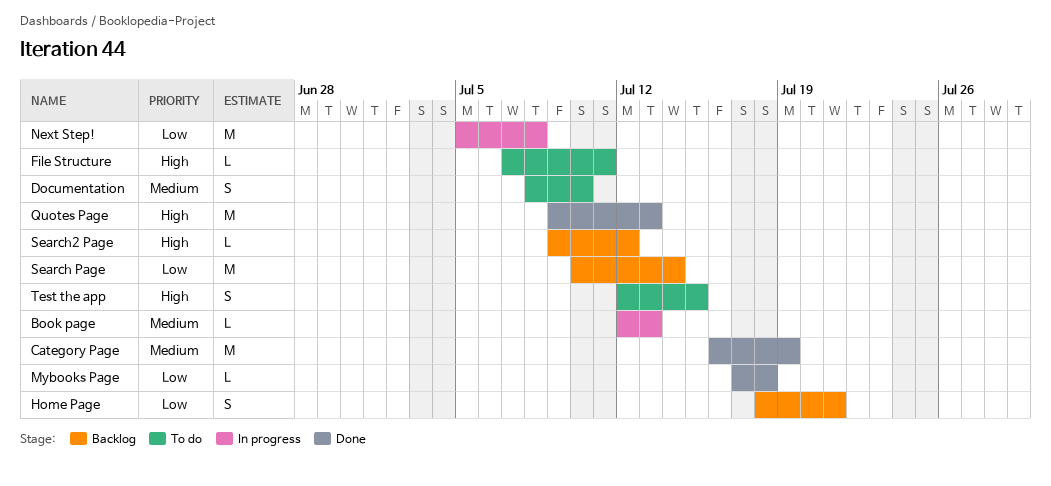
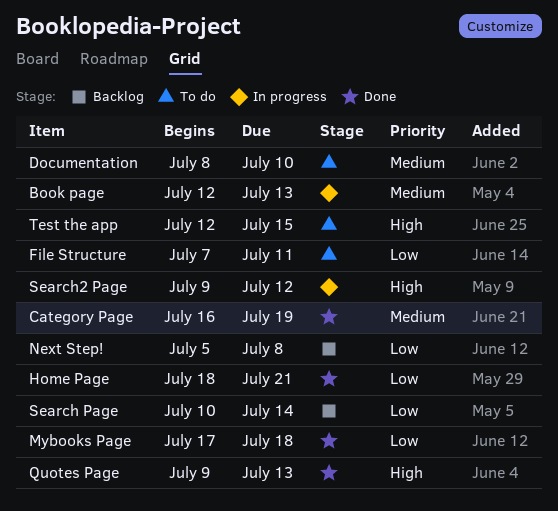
File Structure, priority: High -> Low
Home Page, status: Backlog -> Done
Next Step!, status: In progress -> Backlog
Search2 Page, status: Backlog -> In progress

